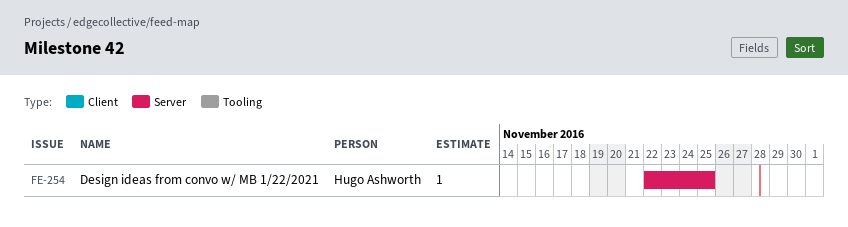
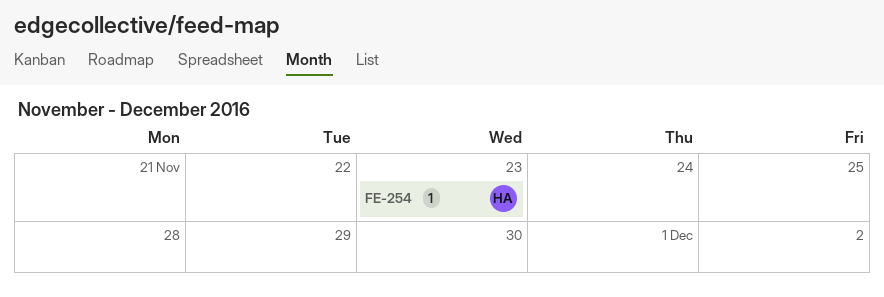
FE-254, due: Nov 25 -> Nov 23

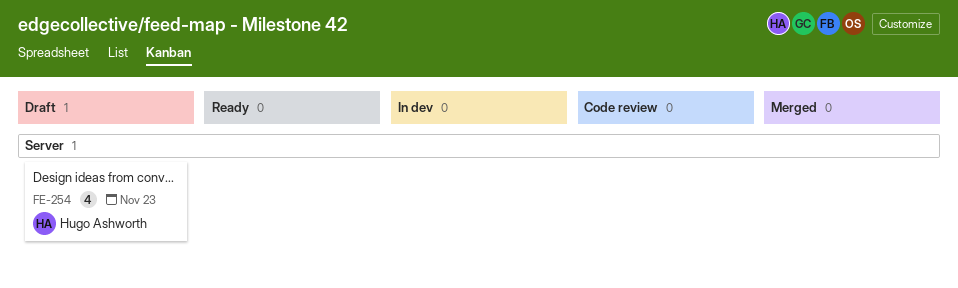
FE-254, estimate: 1 -> 4

